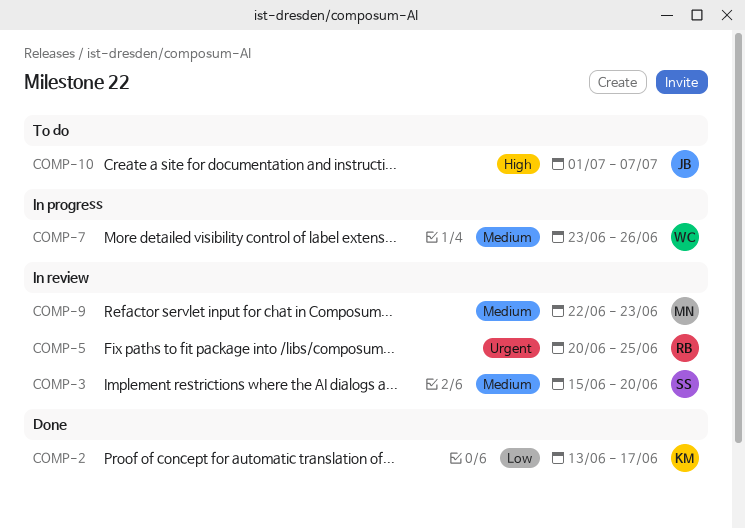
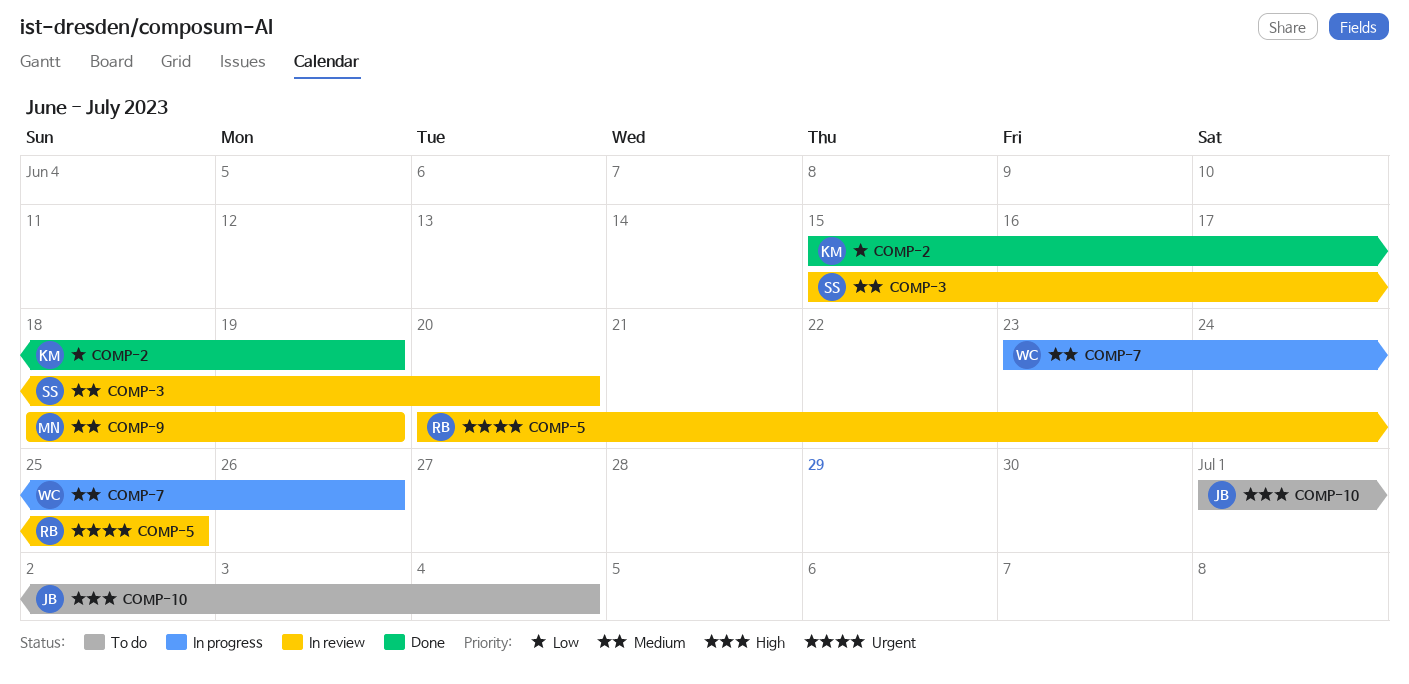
COMP-2, start: Jun 13 -> Jun 15
COMP-2, due: Jun 17 -> Jun 19
COMP-9, start: Jun 22 -> Jun 18
COMP-9, due: Jun 23 -> Jun 19
COMP-10, due: Jul 7 -> Jul 4

